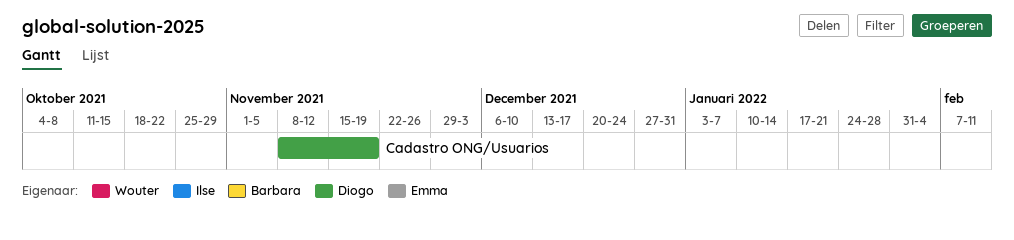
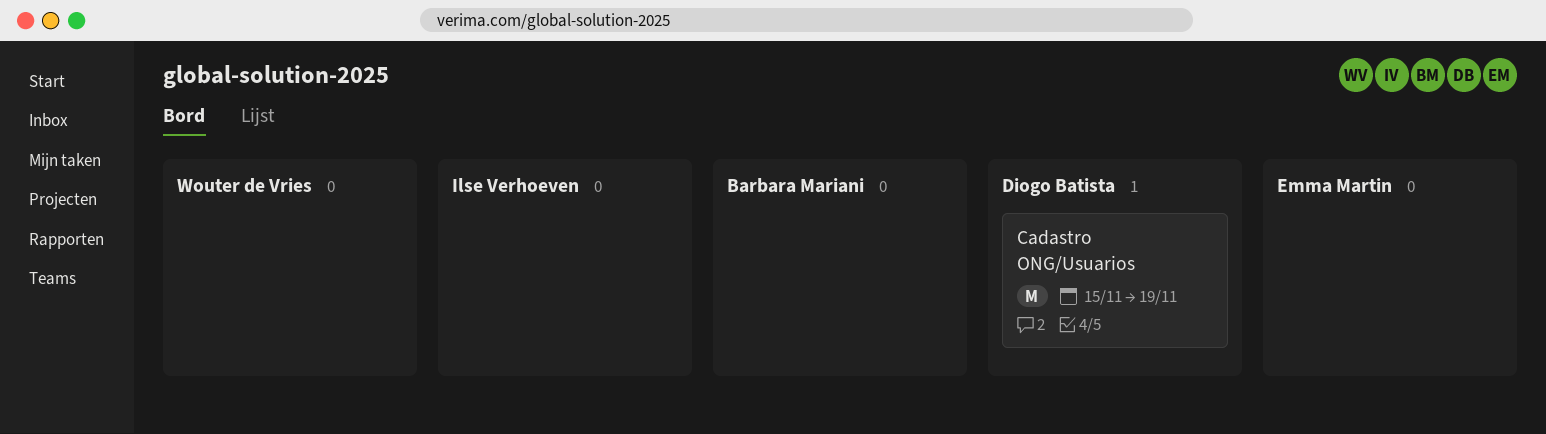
Cadastro ONG/Usuarios, start: Nov 8 -> Nov 15

